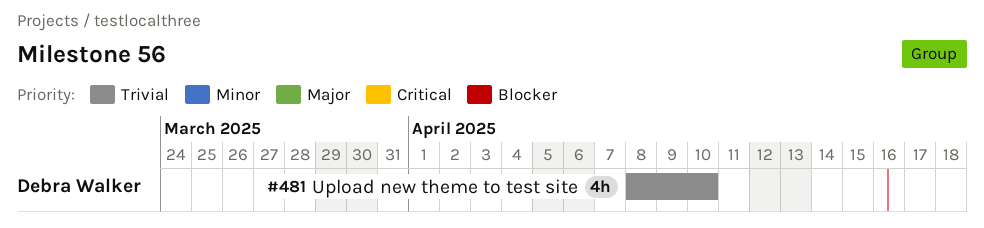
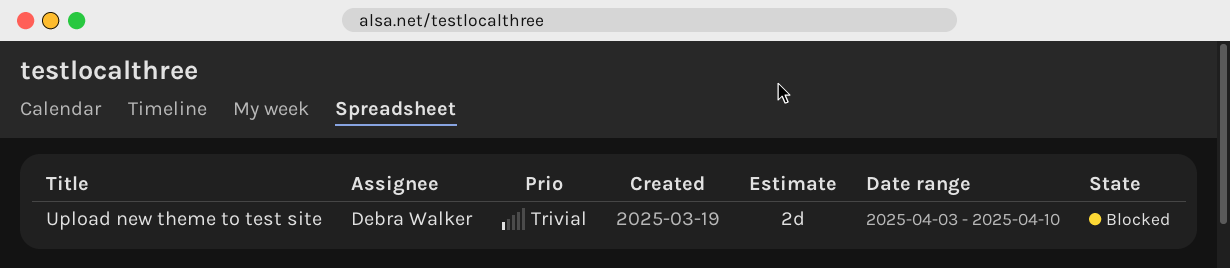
Upload new theme to test site, estimate: 4h -> 2d
Upload new theme to test site, start: Apr 8 -> Apr 3

